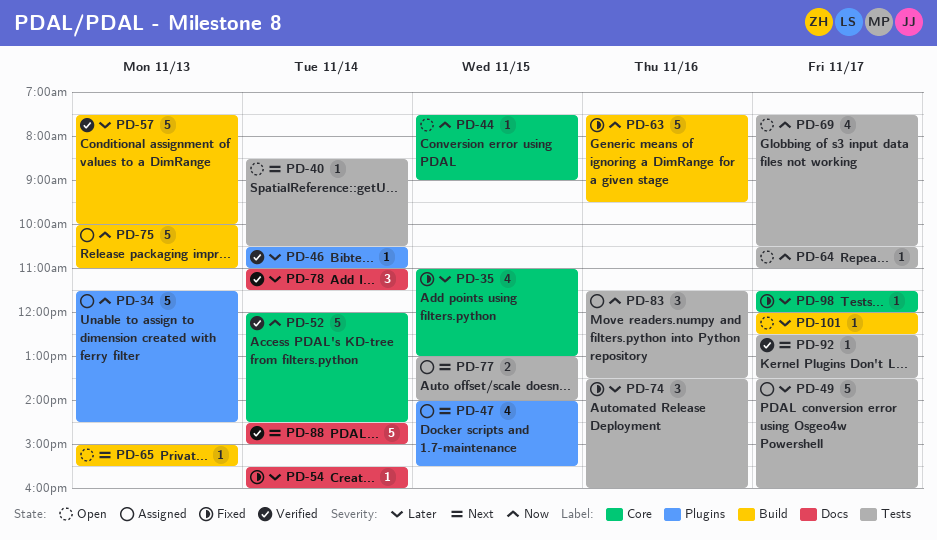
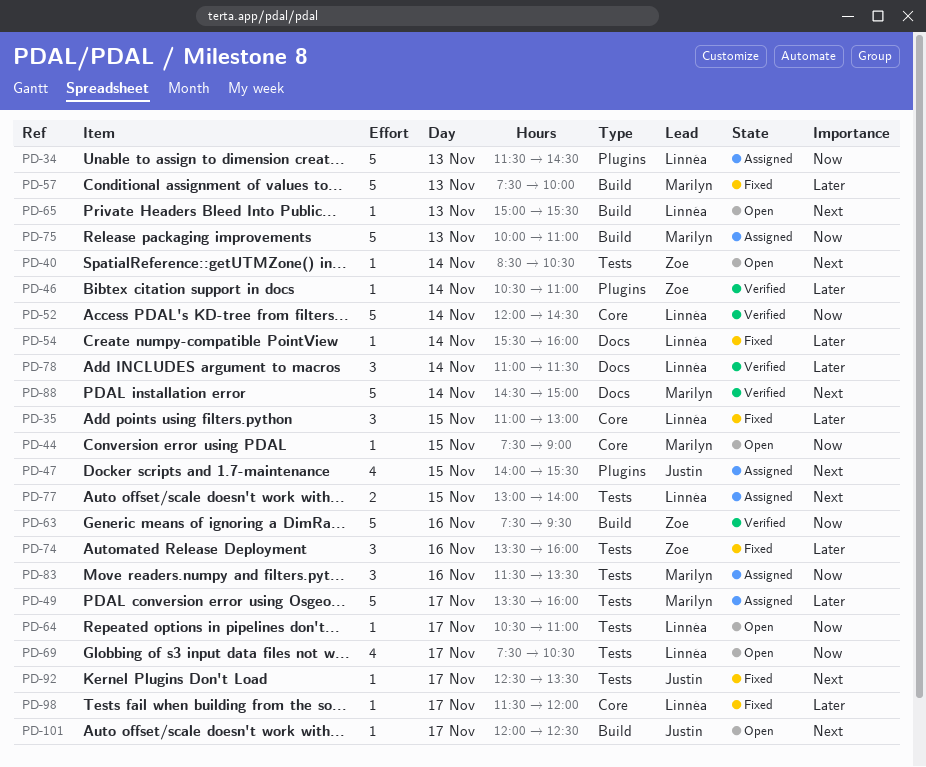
PD-35, estimate: 4 -> 3
PD-57, status: Verified -> Fixed
PD-63, status: Fixed -> Verified
PD-92, status: Verified -> Fixed
PD-101, priority: Later -> Next

